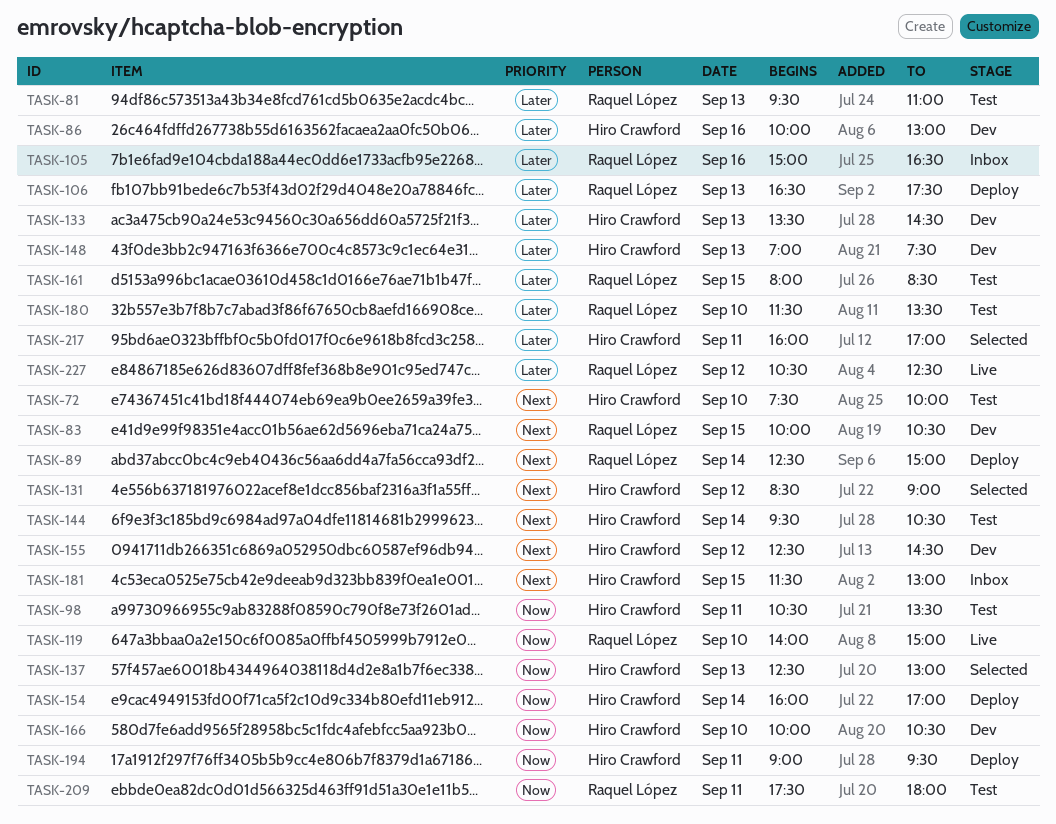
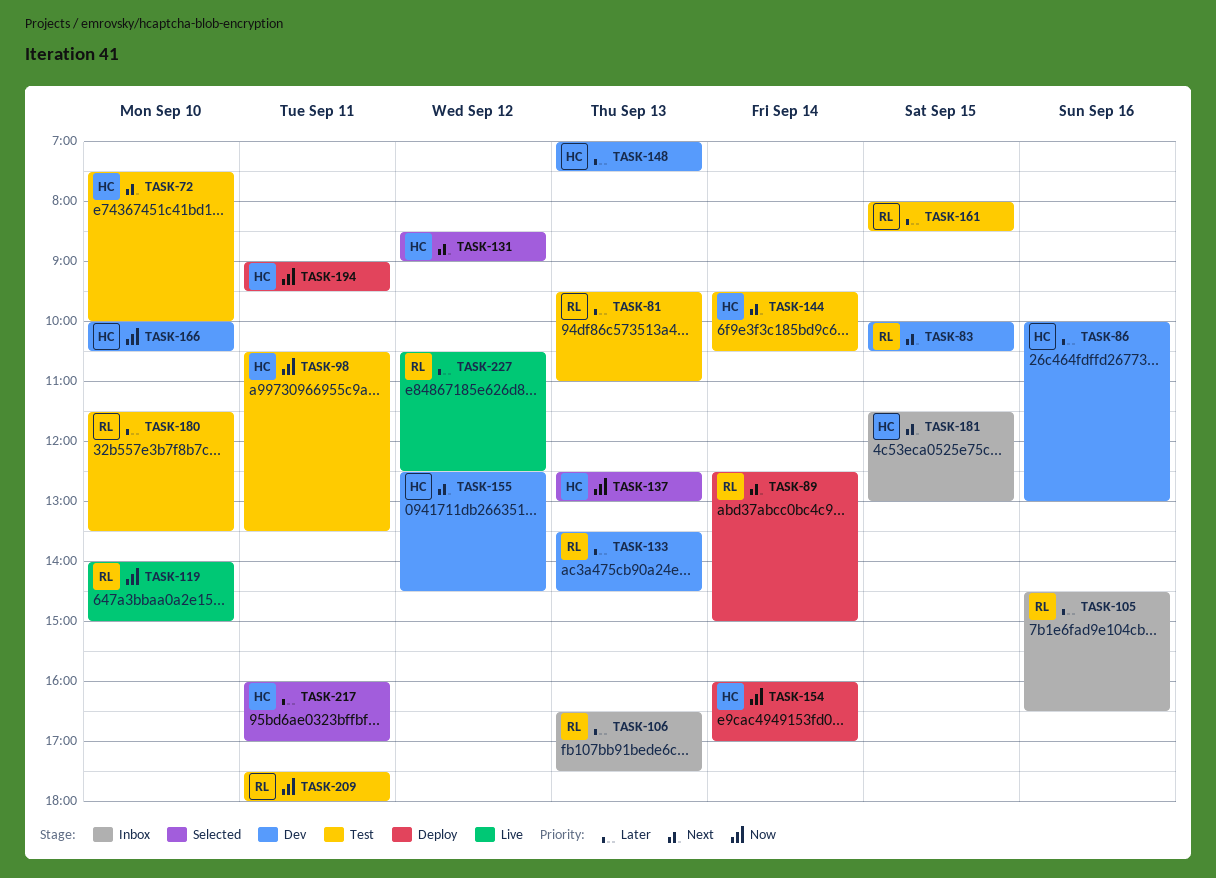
TASK-105, begins: 15:00 -> 14:30
TASK-106, status: Deploy -> Inbox
TASK-133, owner: Hiro Crawford -> Raquel López

